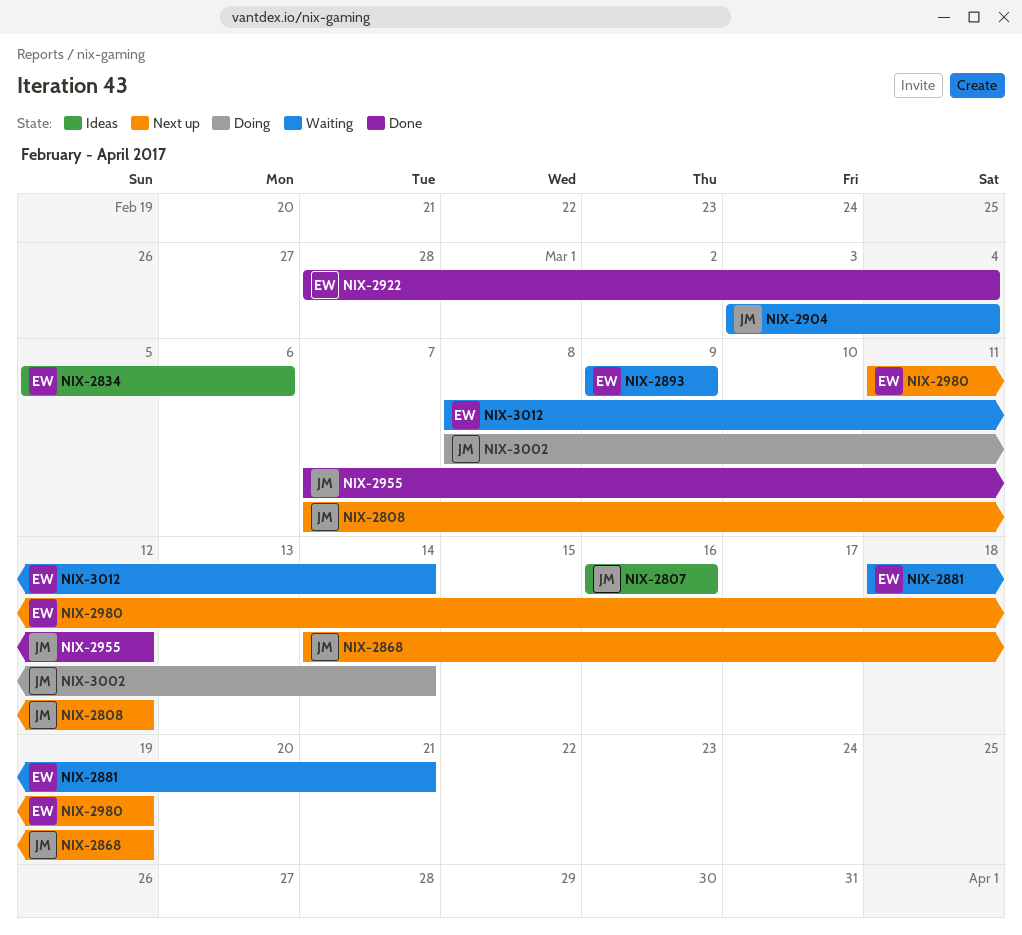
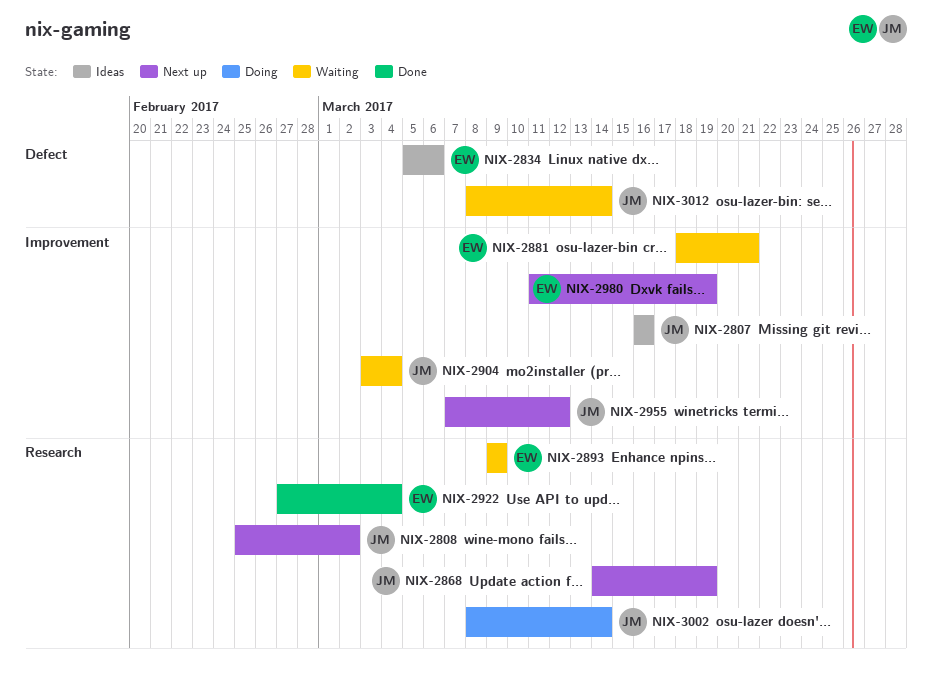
NIX-2808, start: Mar 7 -> Feb 25
NIX-2808, due: Mar 12 -> Mar 2
NIX-2922, start: Feb 28 -> Feb 27
NIX-2955, status: Done -> Next up
NIX-3012, owner: EW -> JM

